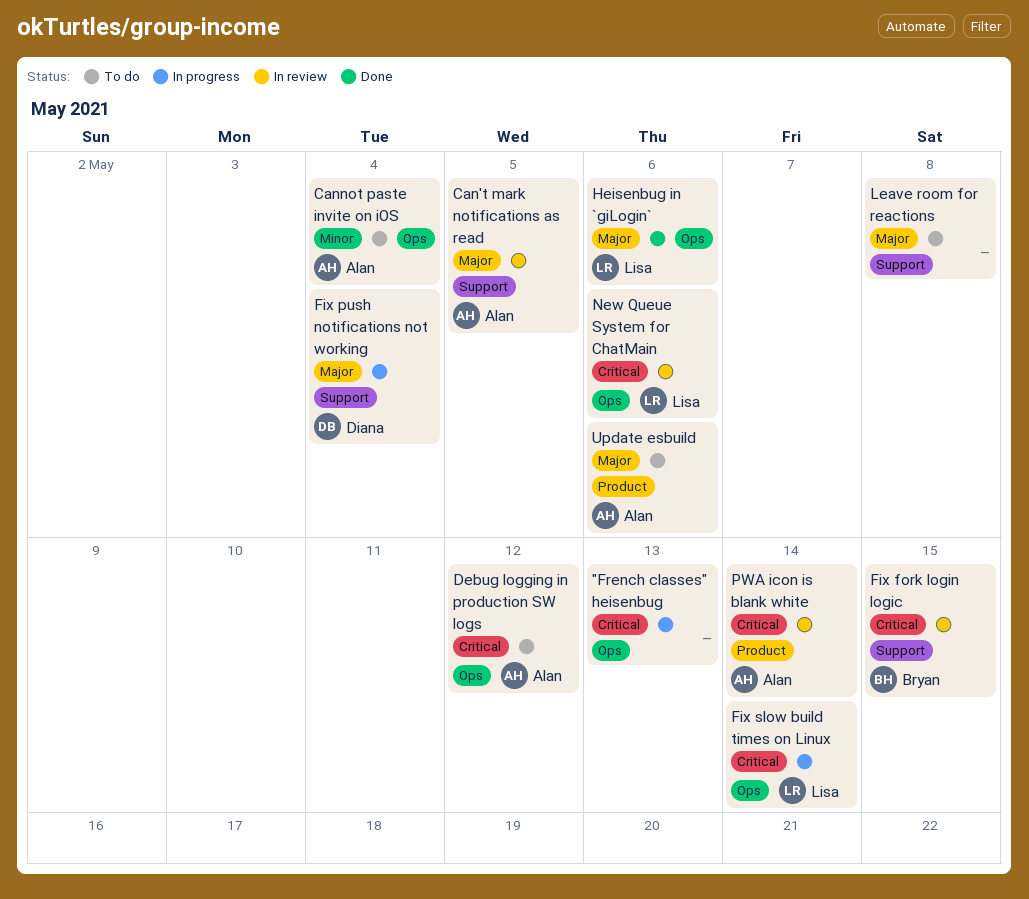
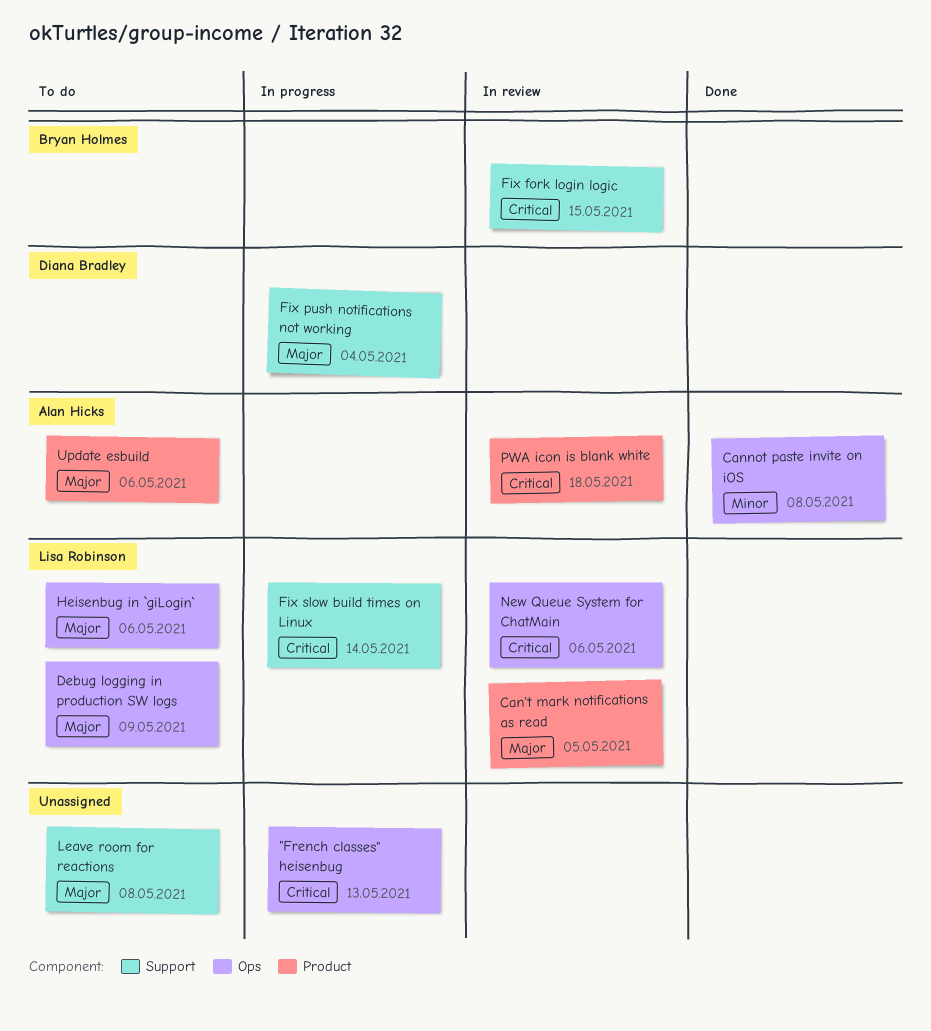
Can't mark notifications as read, owner: Alan Hicks -> Lisa Robinson
Can't mark notifications as read, label: Support -> Product
Cannot paste invite on iOS, status: To do -> Done
Cannot paste invite on iOS, due: May 4 -> May 8
Debug logging in production SW logs, owner: Alan Hicks -> Lisa Robinson
Debug logging in production SW logs, priority: Critical -> Major
Debug logging in production SW logs, due: May 12 -> May 9
Fix slow build times on Linux, label: Ops -> Support
Heisenbug in `giLogin`, status: Done -> To do
PWA icon is blank white, due: May 14 -> May 18

